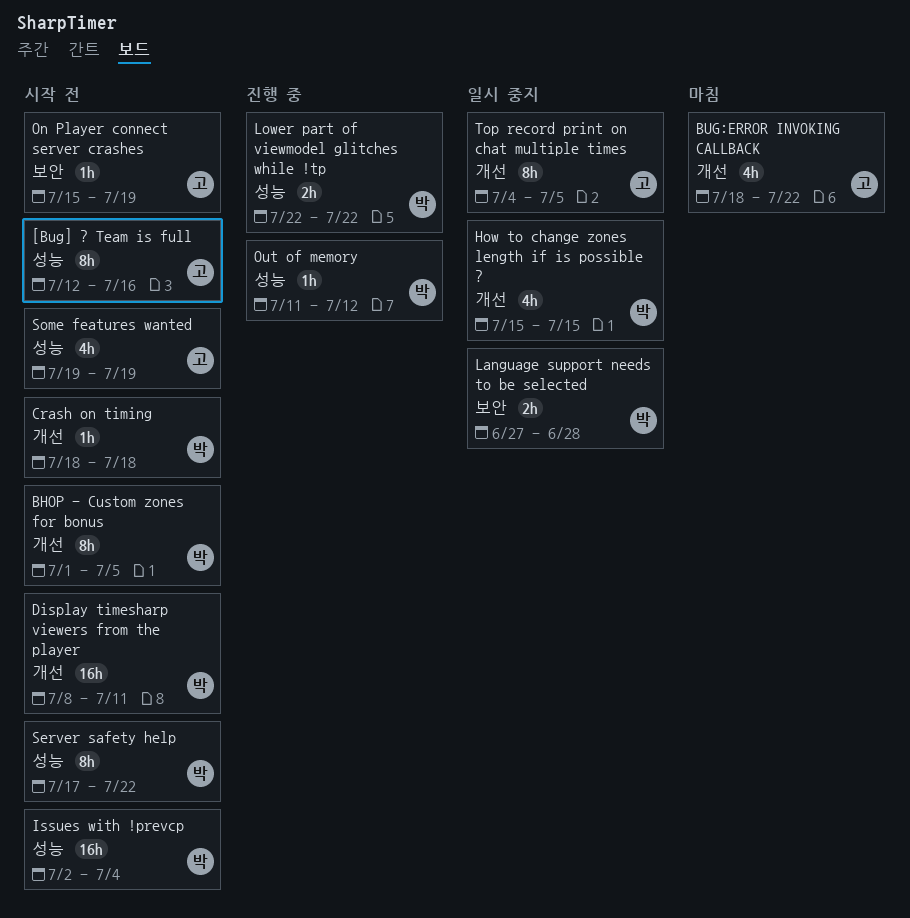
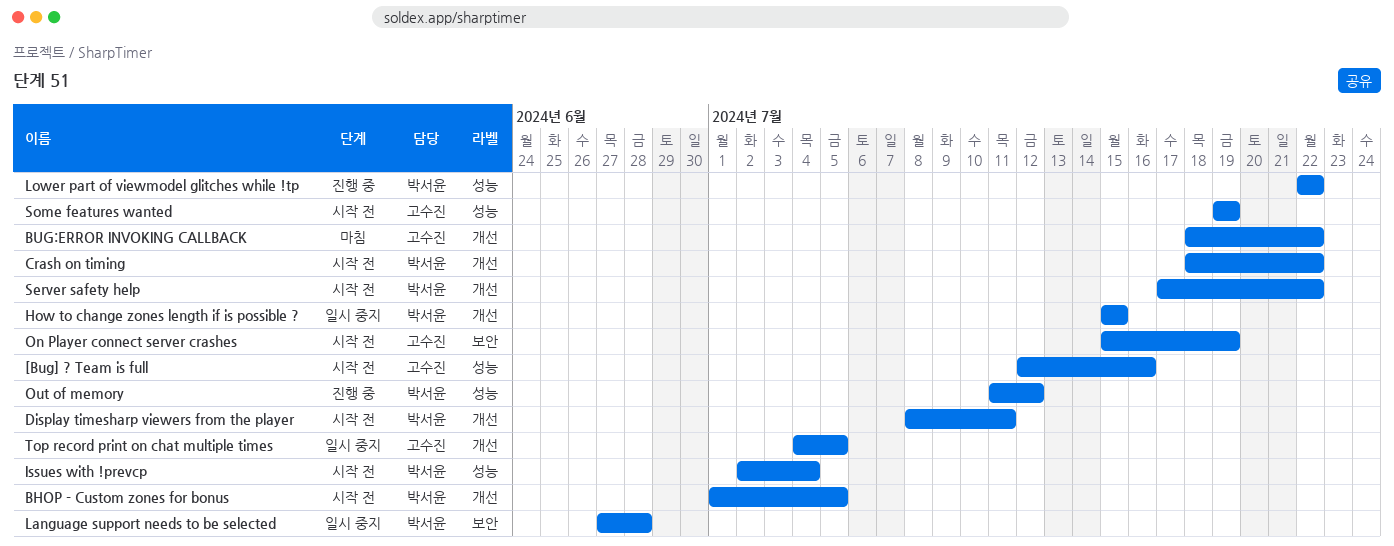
Crash on timing, due: Jul 18 -> Jul 22
Server safety help, label: 성능 -> 개선

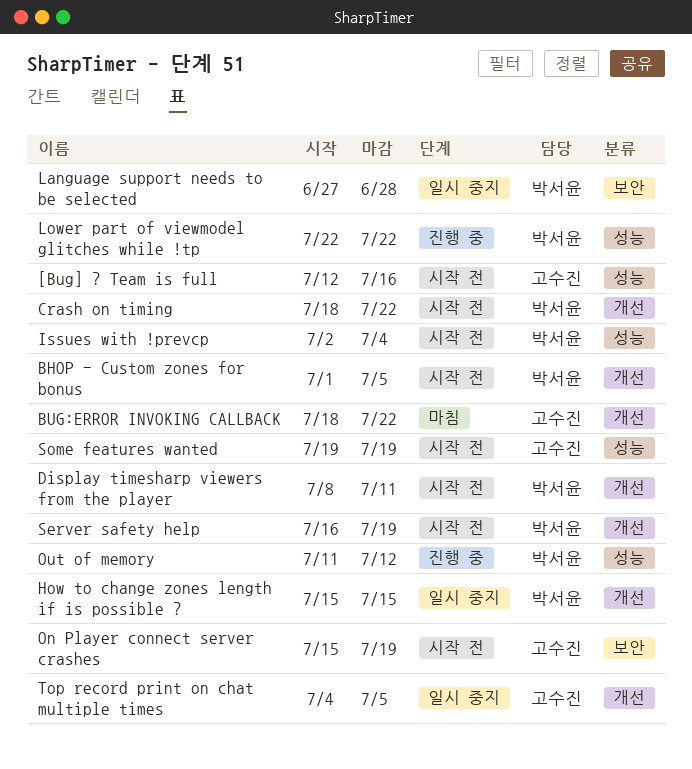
Server safety help, start: Jul 17 -> Jul 16
Server safety help, due: Jul 22 -> Jul 19

